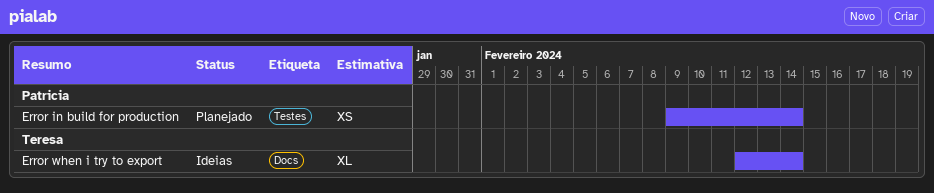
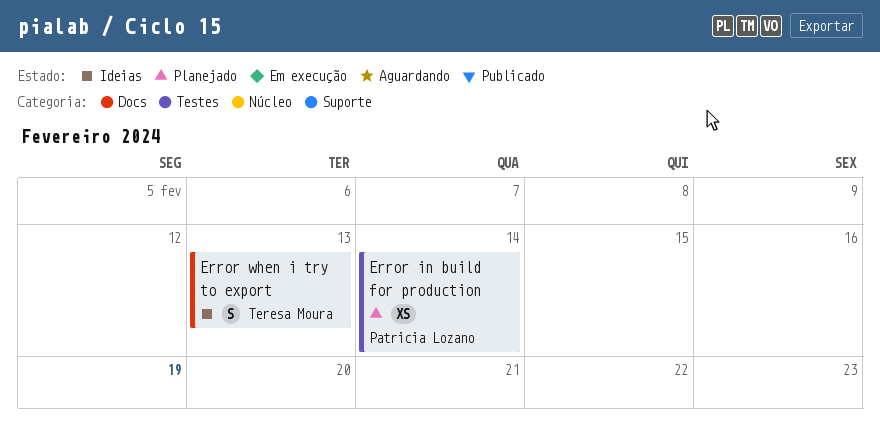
Error when i try to export, estimate: XL -> S
Error when i try to export, due: Feb 14 -> Feb 13

